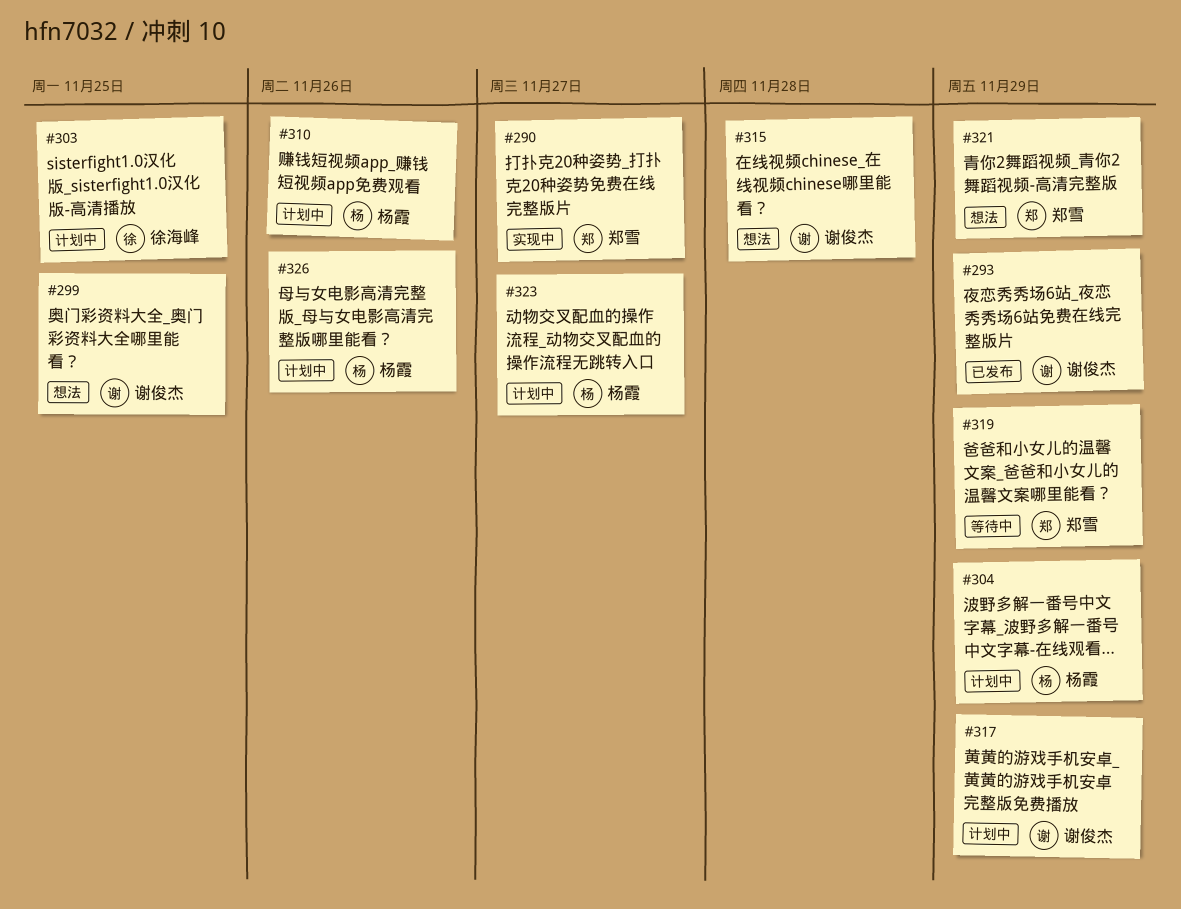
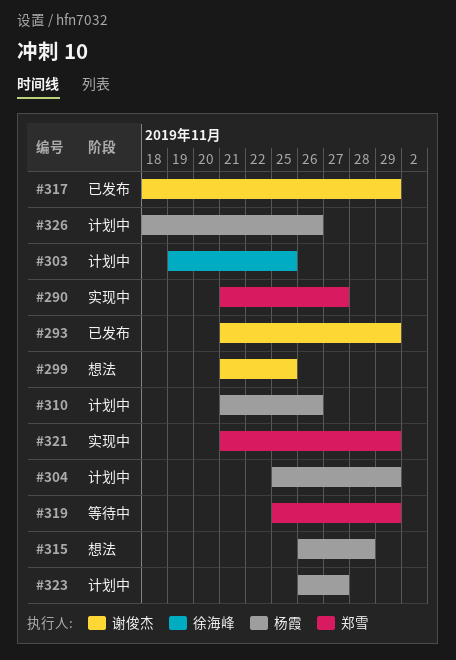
#315, owner: 谢俊杰 -> 杨霞
#317, status: 计划中 -> 已发布
#321, status: 想法 -> 实现中

